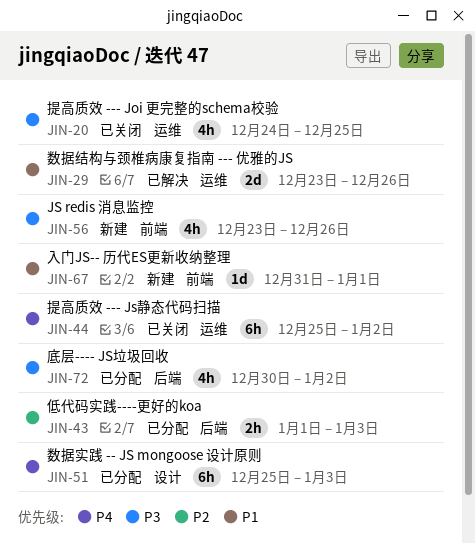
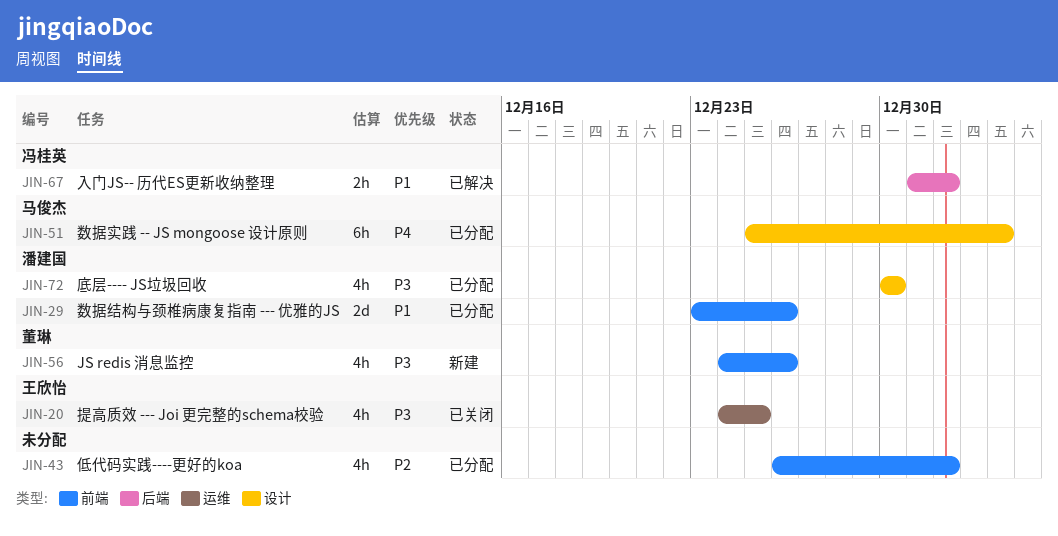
JIN-29, status: 已解决 -> 已分配
JIN-29, label: 运维 -> 前端
JIN-43, label: 后端 -> 前端
JIN-43, estimate: 2h -> 4h
JIN-43, start: Jan 1 -> Dec 26
JIN-43, due: Jan 3 -> Jan 1
JIN-44: present -> none
JIN-56, start: Dec 23 -> Dec 24
JIN-67, status: 新建 -> 已解决
JIN-67, label: 前端 -> 后端
JIN-67, estimate: 1d -> 2h
JIN-72, label: 后端 -> 设计
JIN-72, due: Jan 2 -> Dec 30

